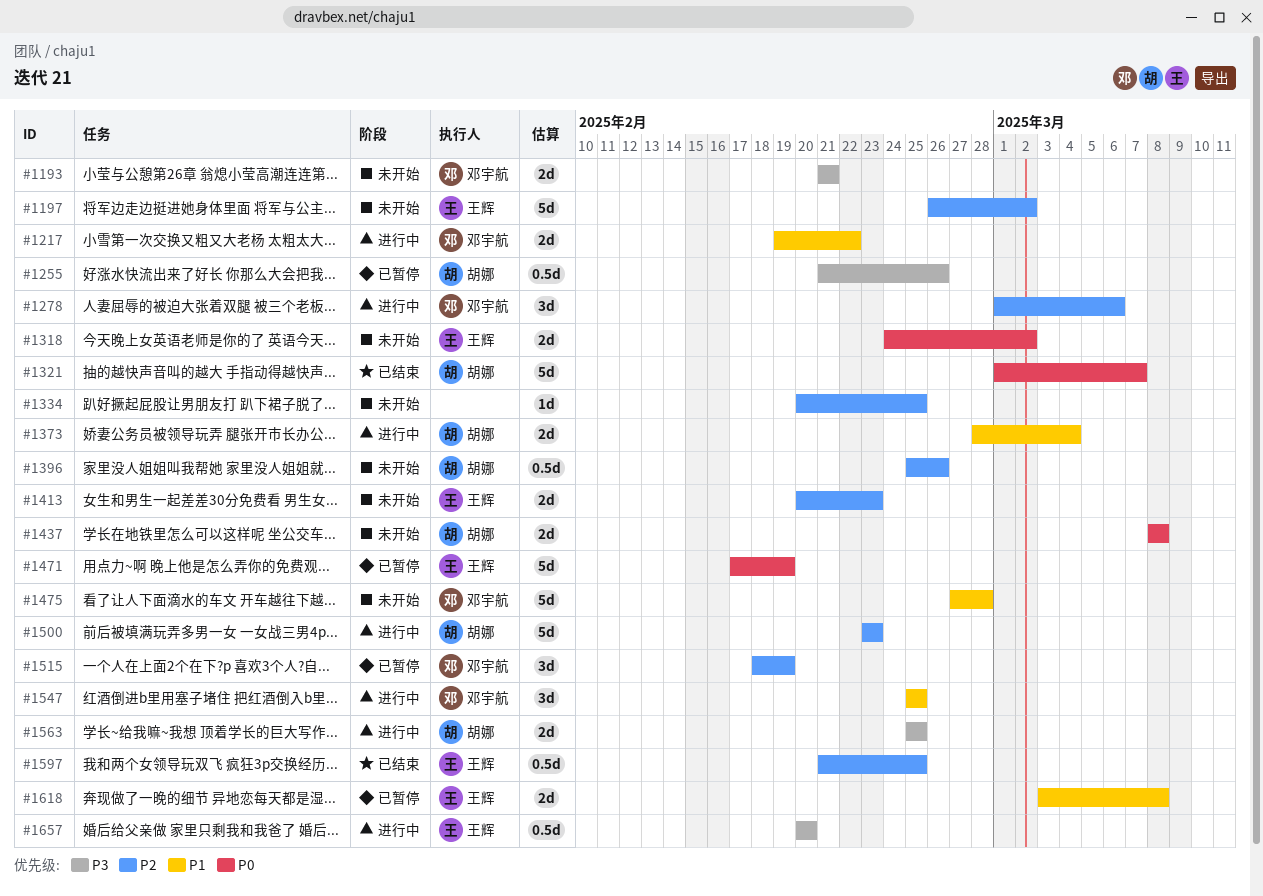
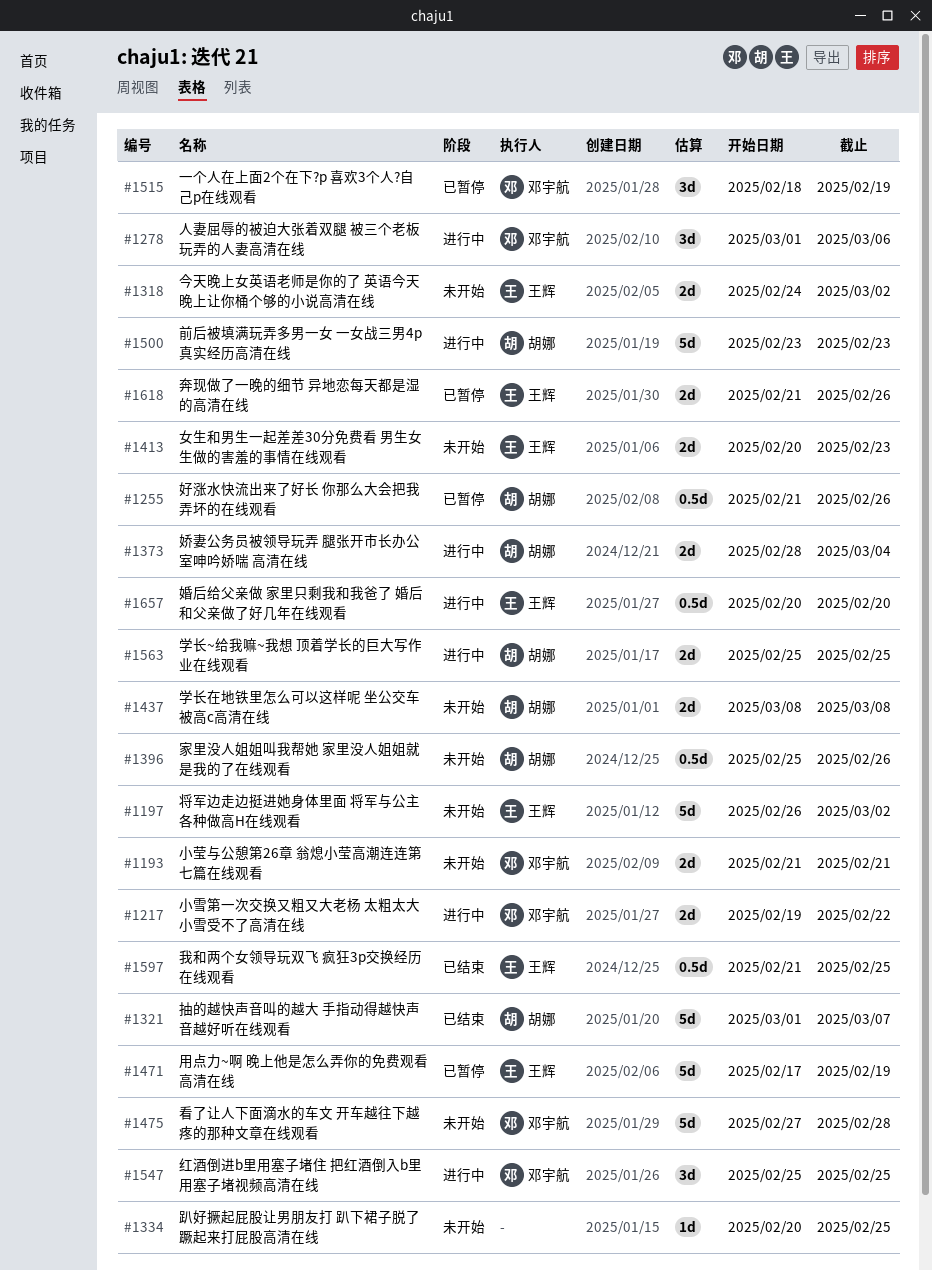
#1618, start: Mar 3 -> Feb 21
#1618, due: Mar 8 -> Feb 26

